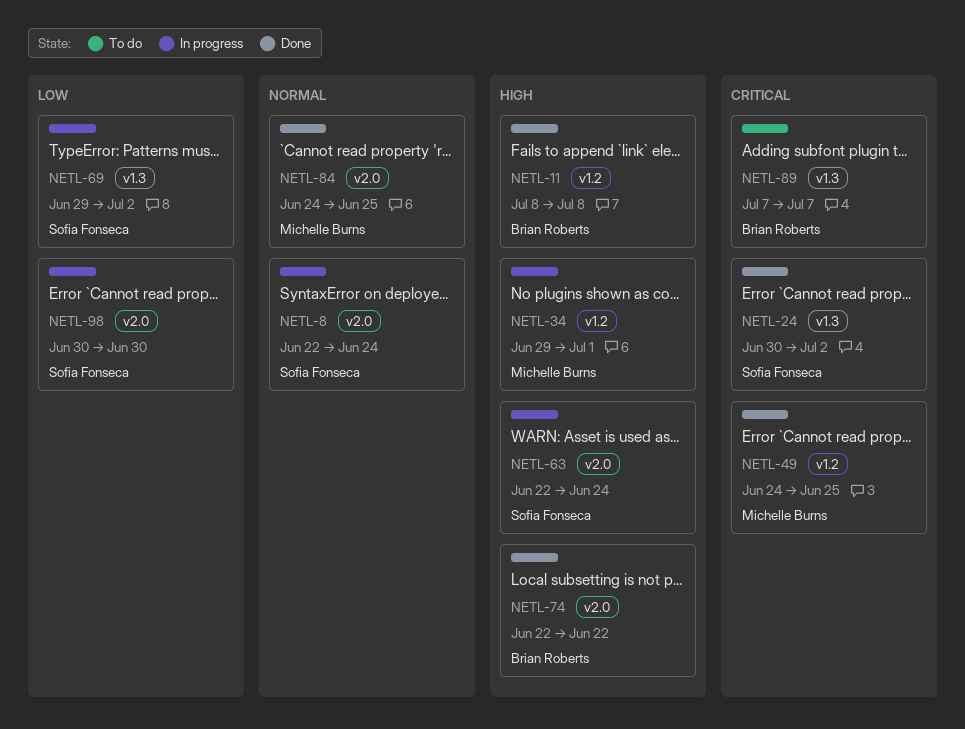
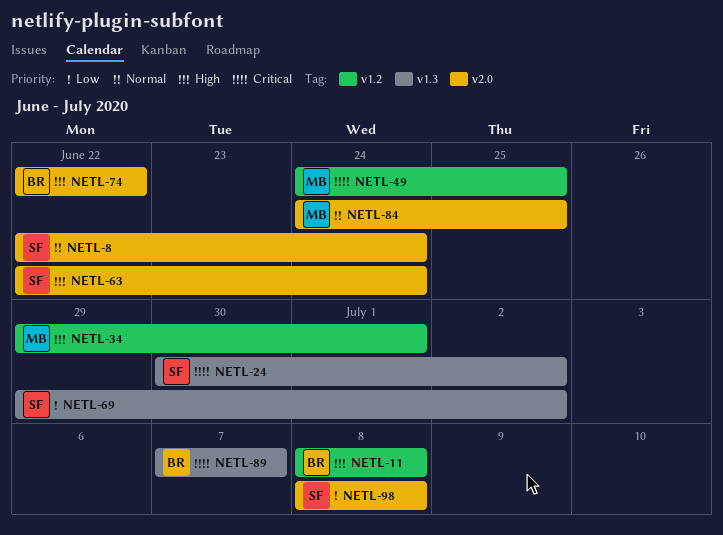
NETL-98, start: Jun 30 -> Jul 8
NETL-98, due: Jun 30 -> Jul 8

